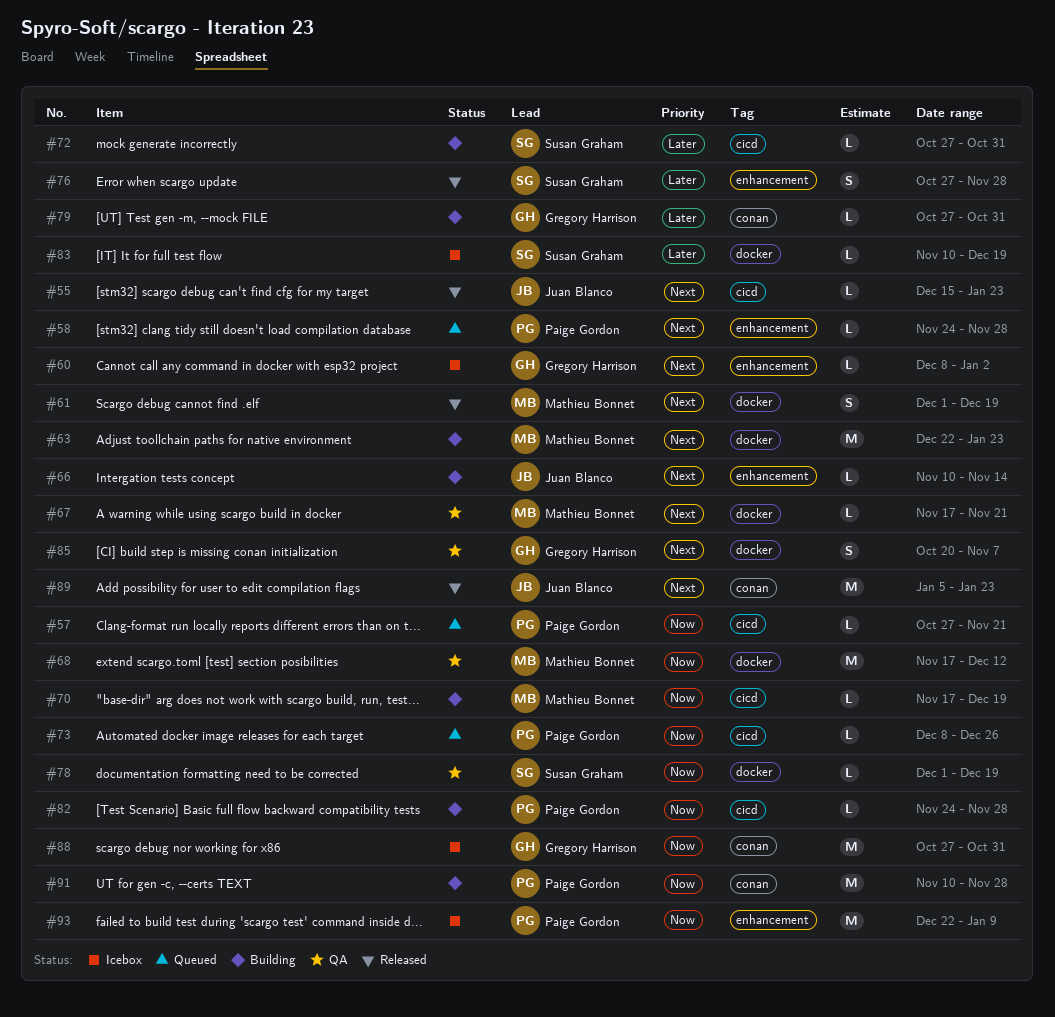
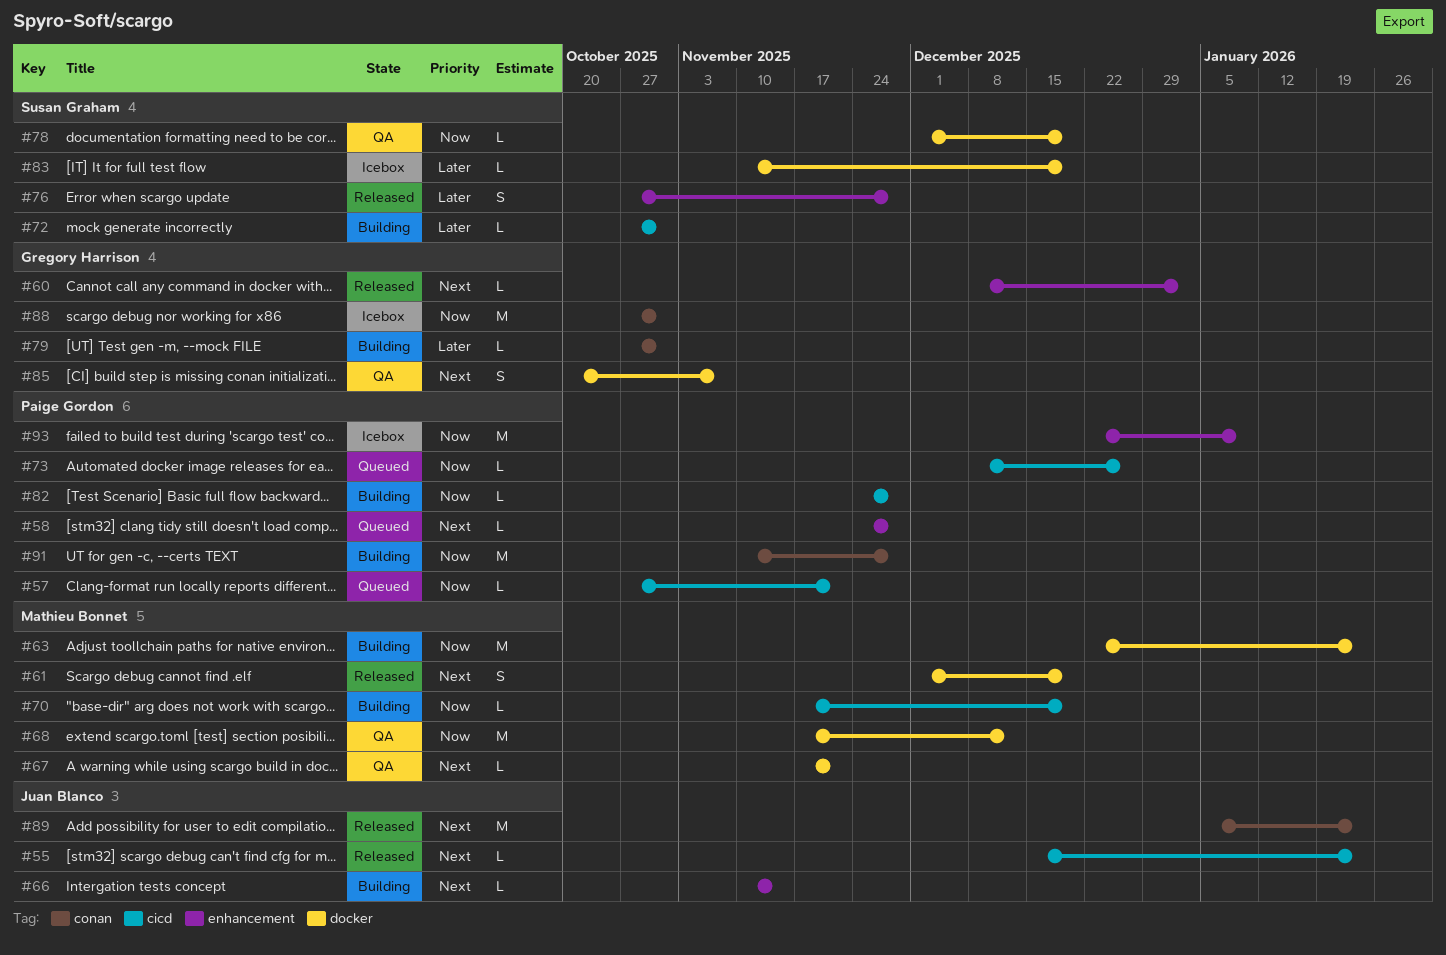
#60, status: Icebox -> Released
#63, priority: Next -> Now

